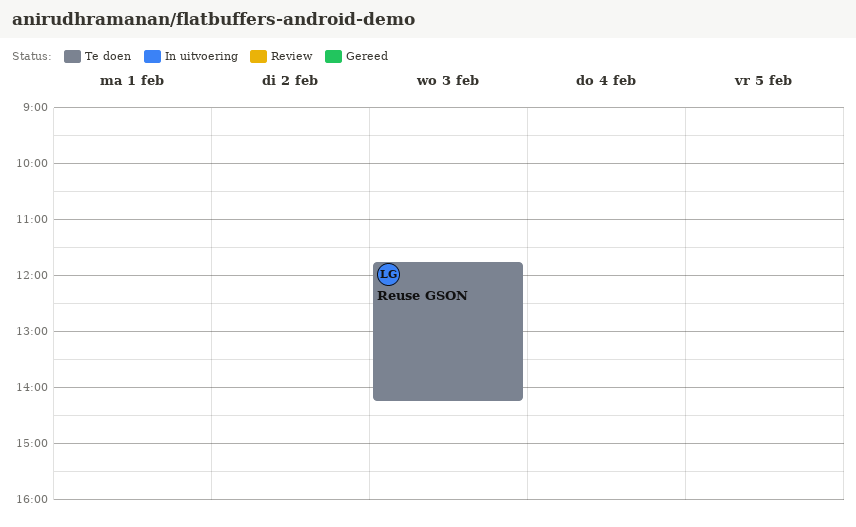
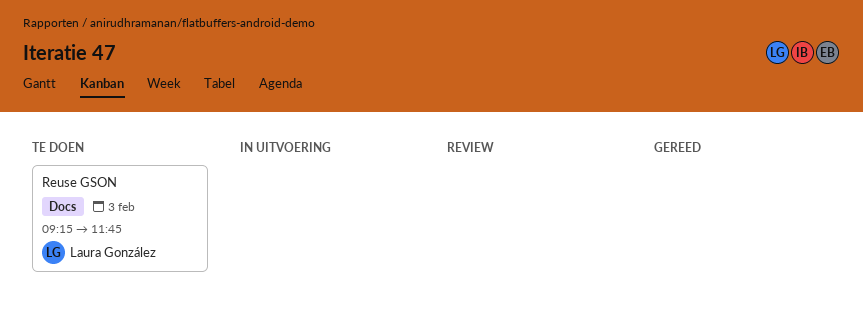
Reuse GSON, begins: 11:45 -> 09:15
Reuse GSON, ends: 14:15 -> 11:45

